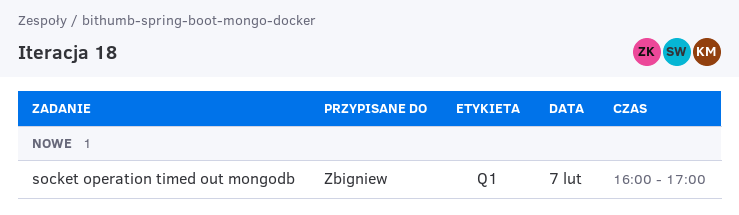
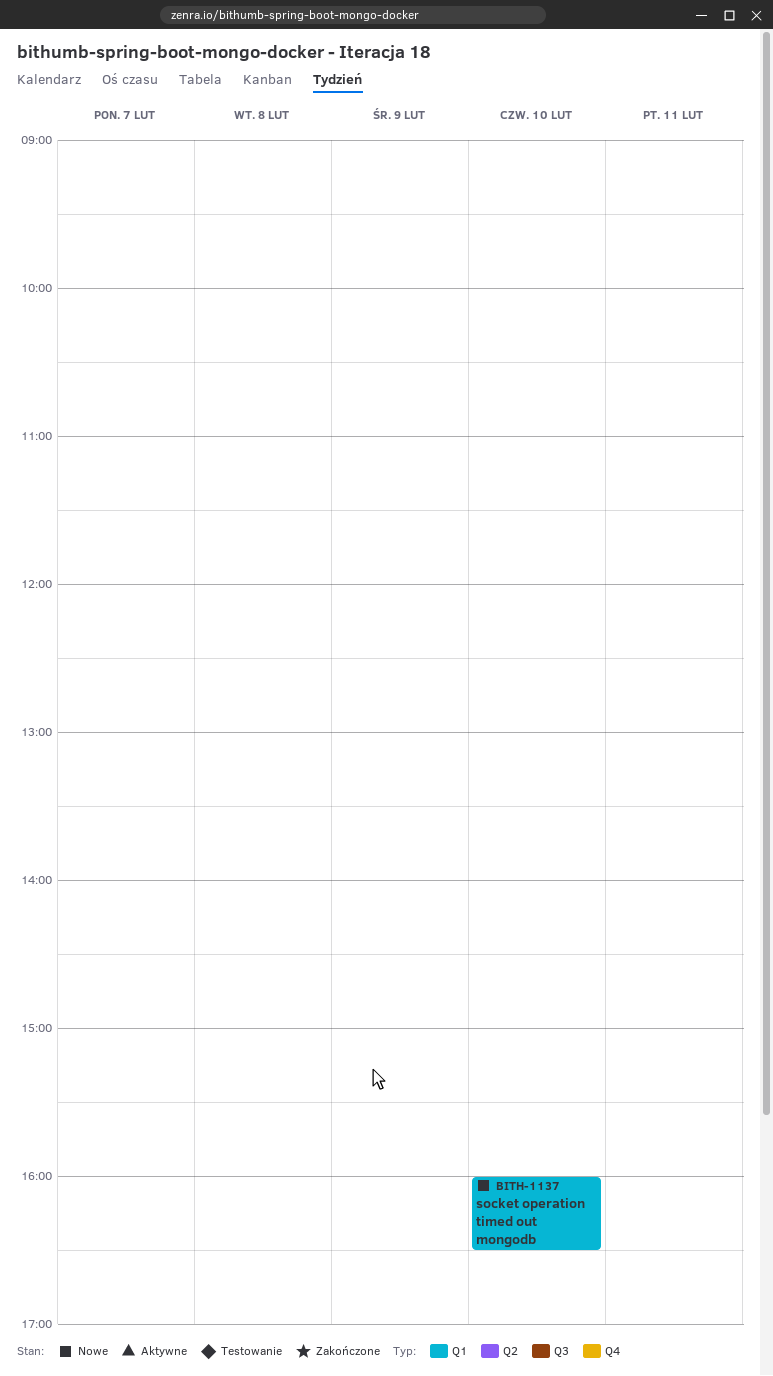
socket operation timed out mongodb, day: Feb 7 -> Feb 10
socket operation timed out mongodb, ends: 17:00 -> 16:30

